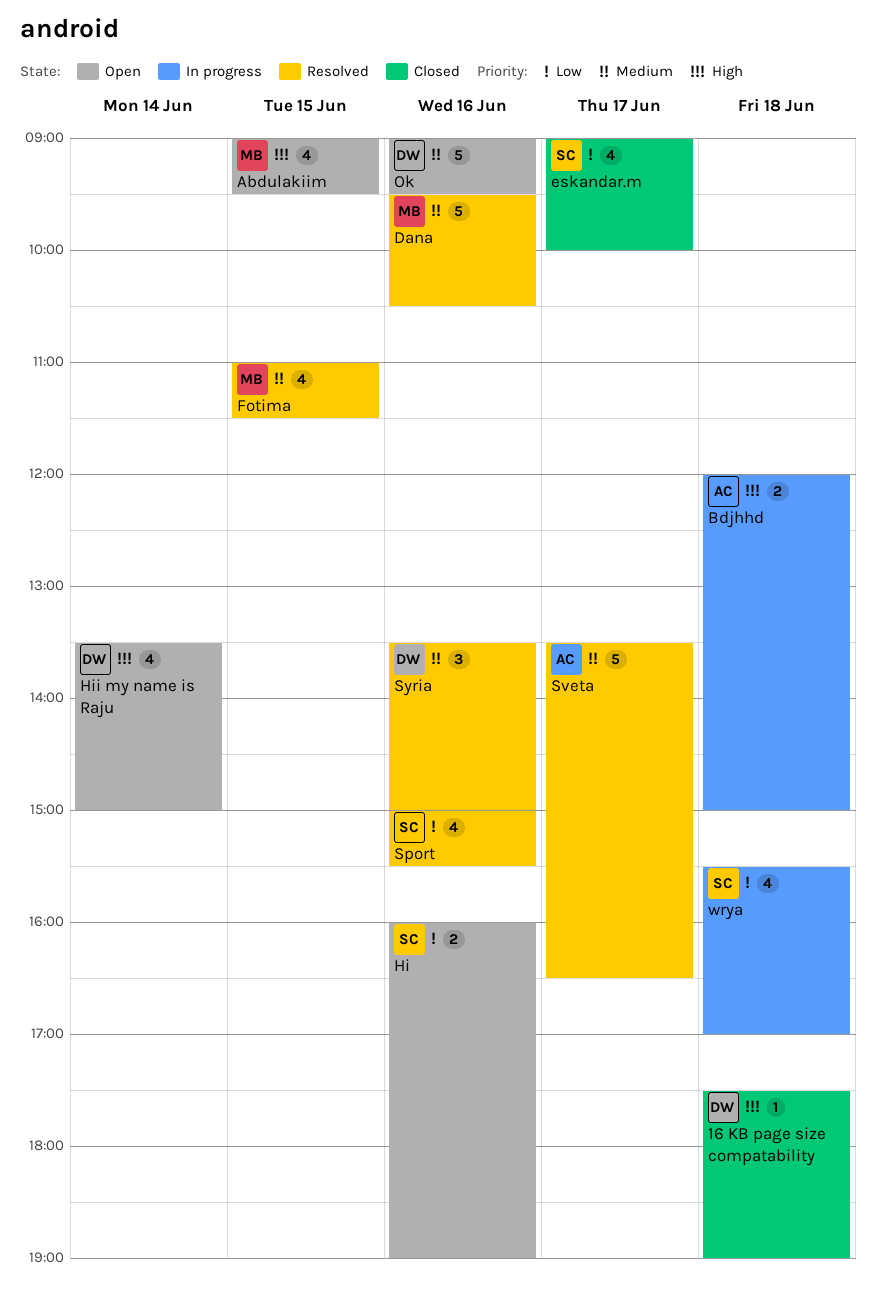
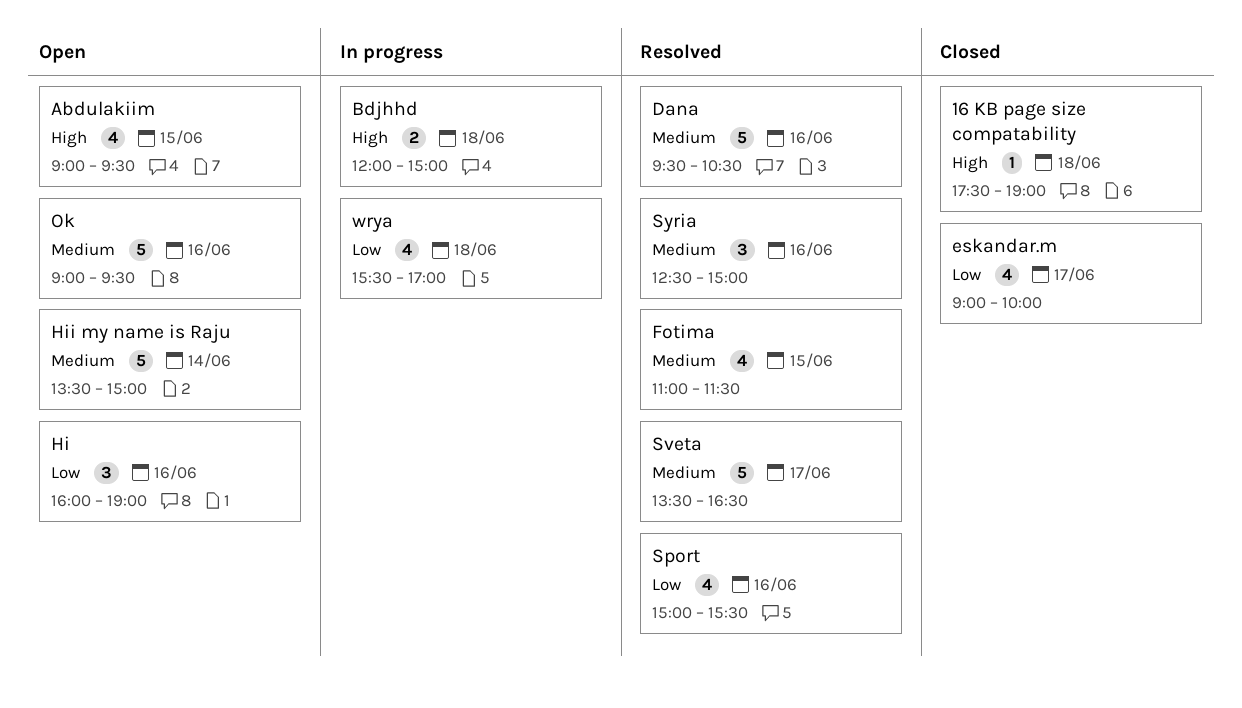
Hi, estimate: 2 -> 3
Hii my name is Raju, priority: High -> Medium
Hii my name is Raju, estimate: 4 -> 5
Syria, begins: 13:30 -> 12:30

